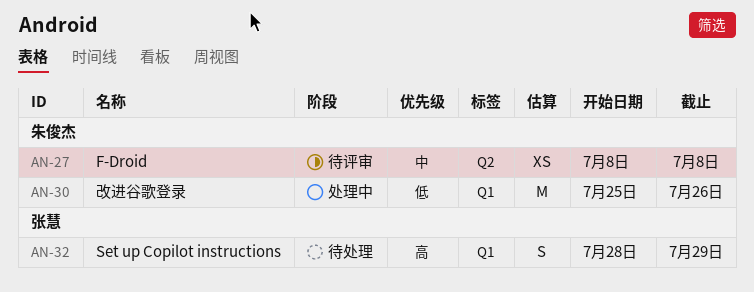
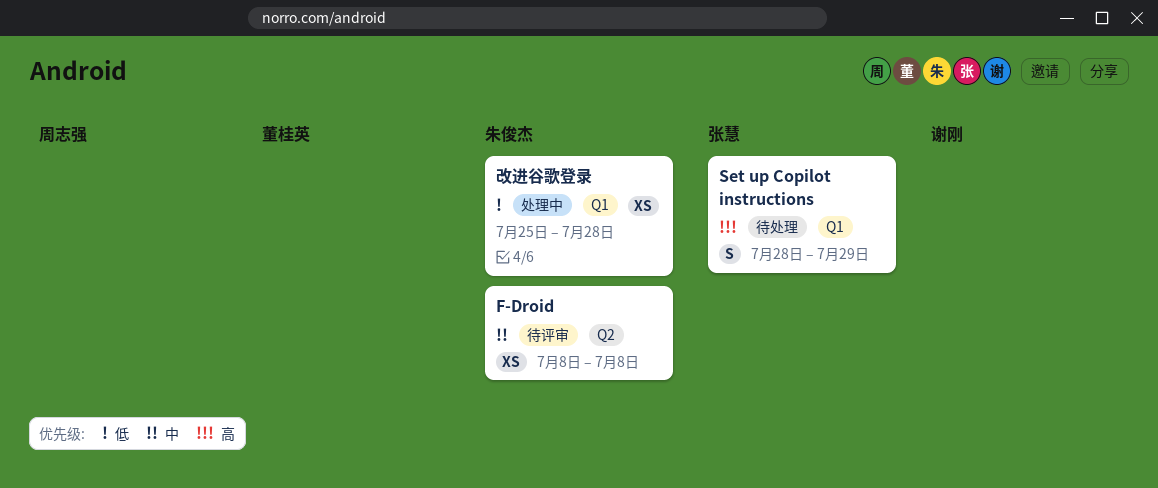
改进谷歌登录, estimate: M -> XS
改进谷歌登录, due: Jul 26 -> Jul 28

